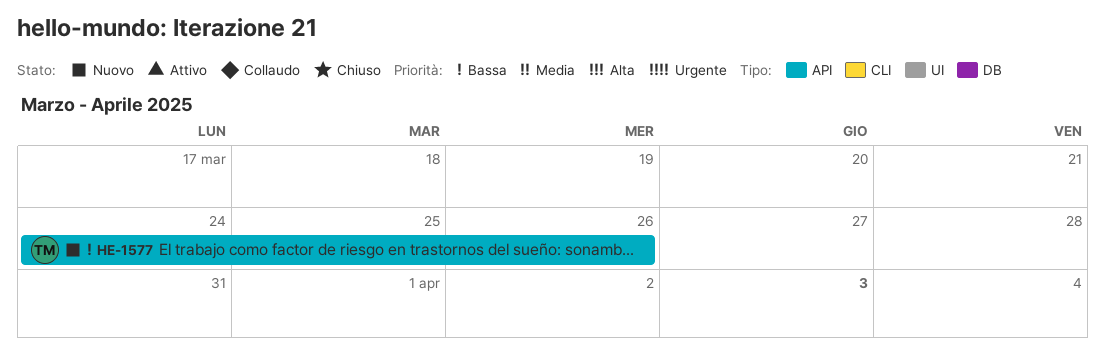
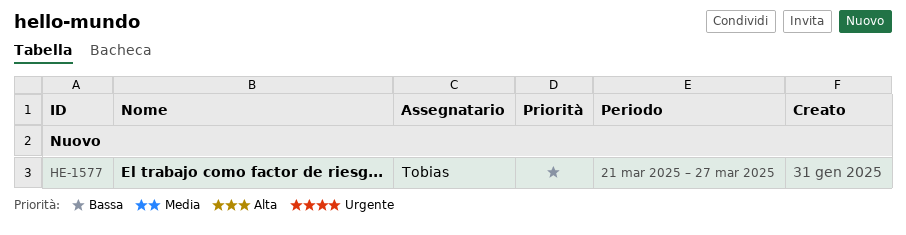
HE-1577, start: Mar 24 -> Mar 21
HE-1577, due: Mar 26 -> Mar 27

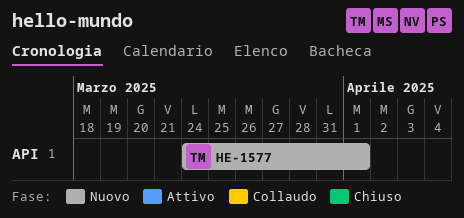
HE-1577, start: Mar 21 -> Mar 24
HE-1577, due: Mar 27 -> Apr 1

